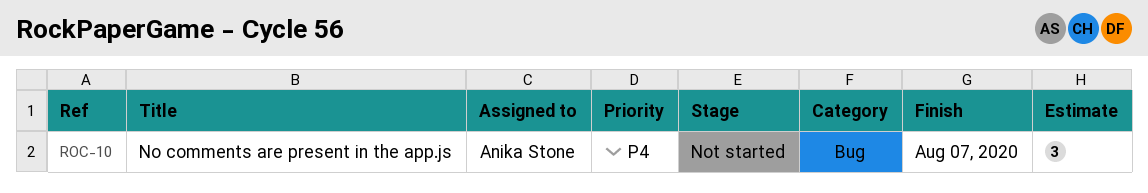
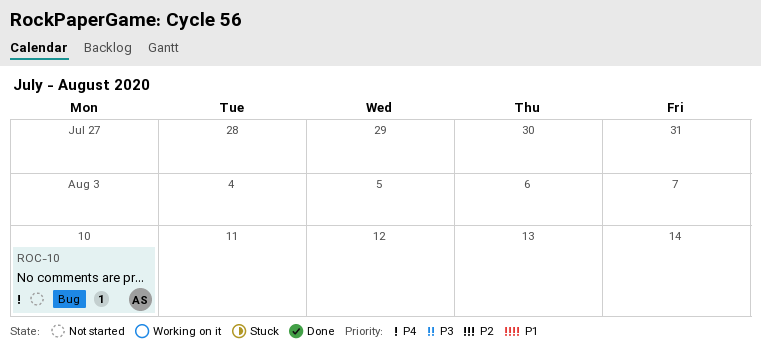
ROC-10, estimate: 3 -> 1
ROC-10, due: Aug 7 -> Aug 10

